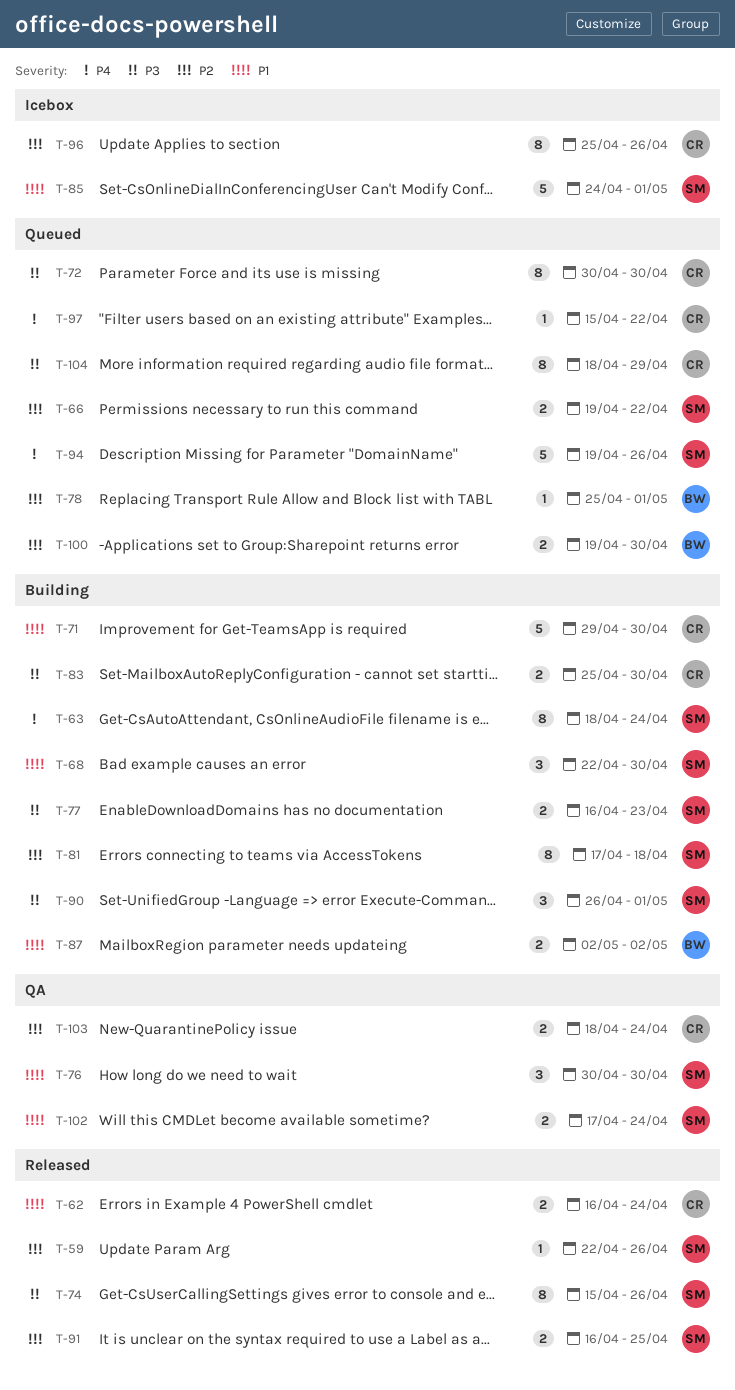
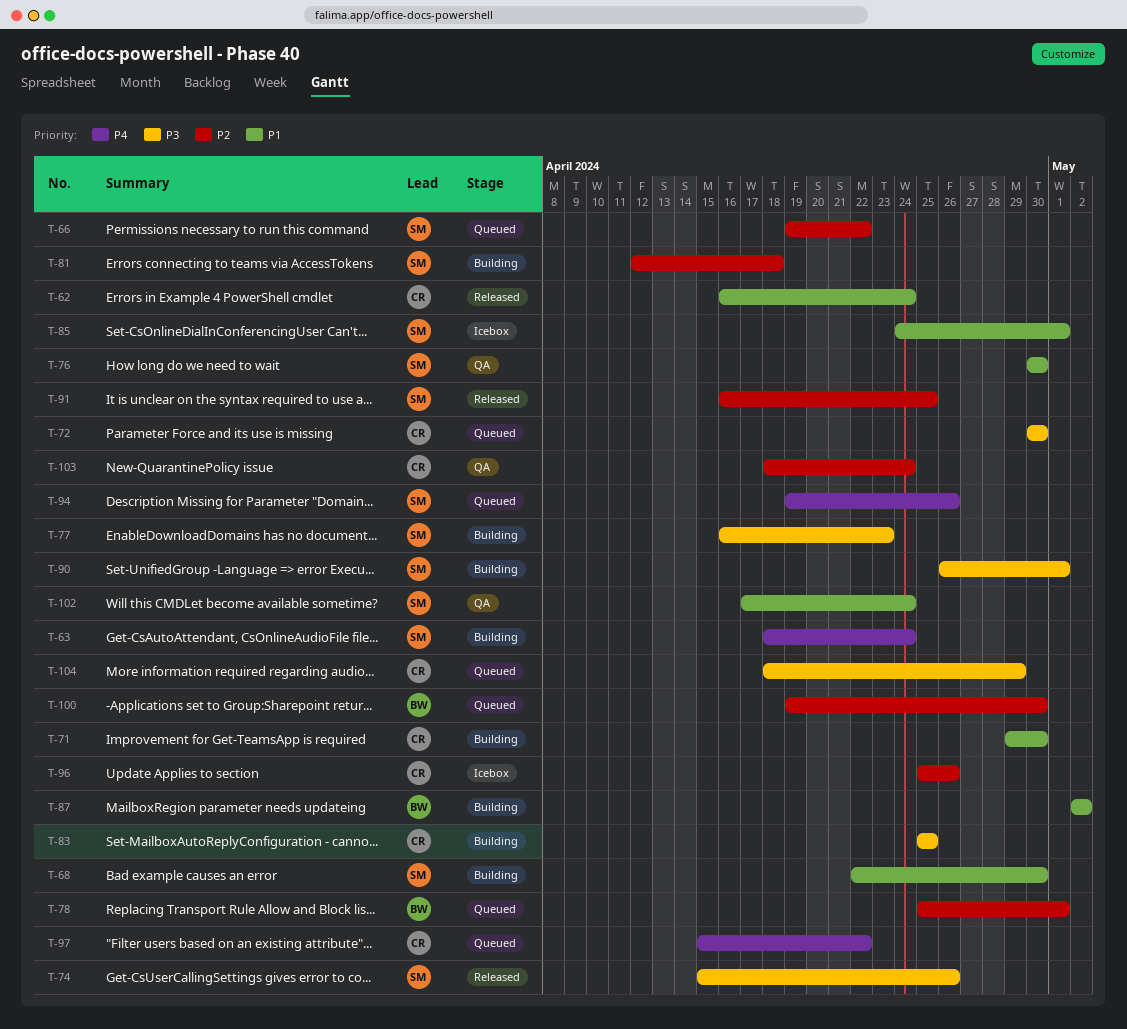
T-59: present -> none
T-81, start: Apr 17 -> Apr 12
T-83, due: Apr 30 -> Apr 25

